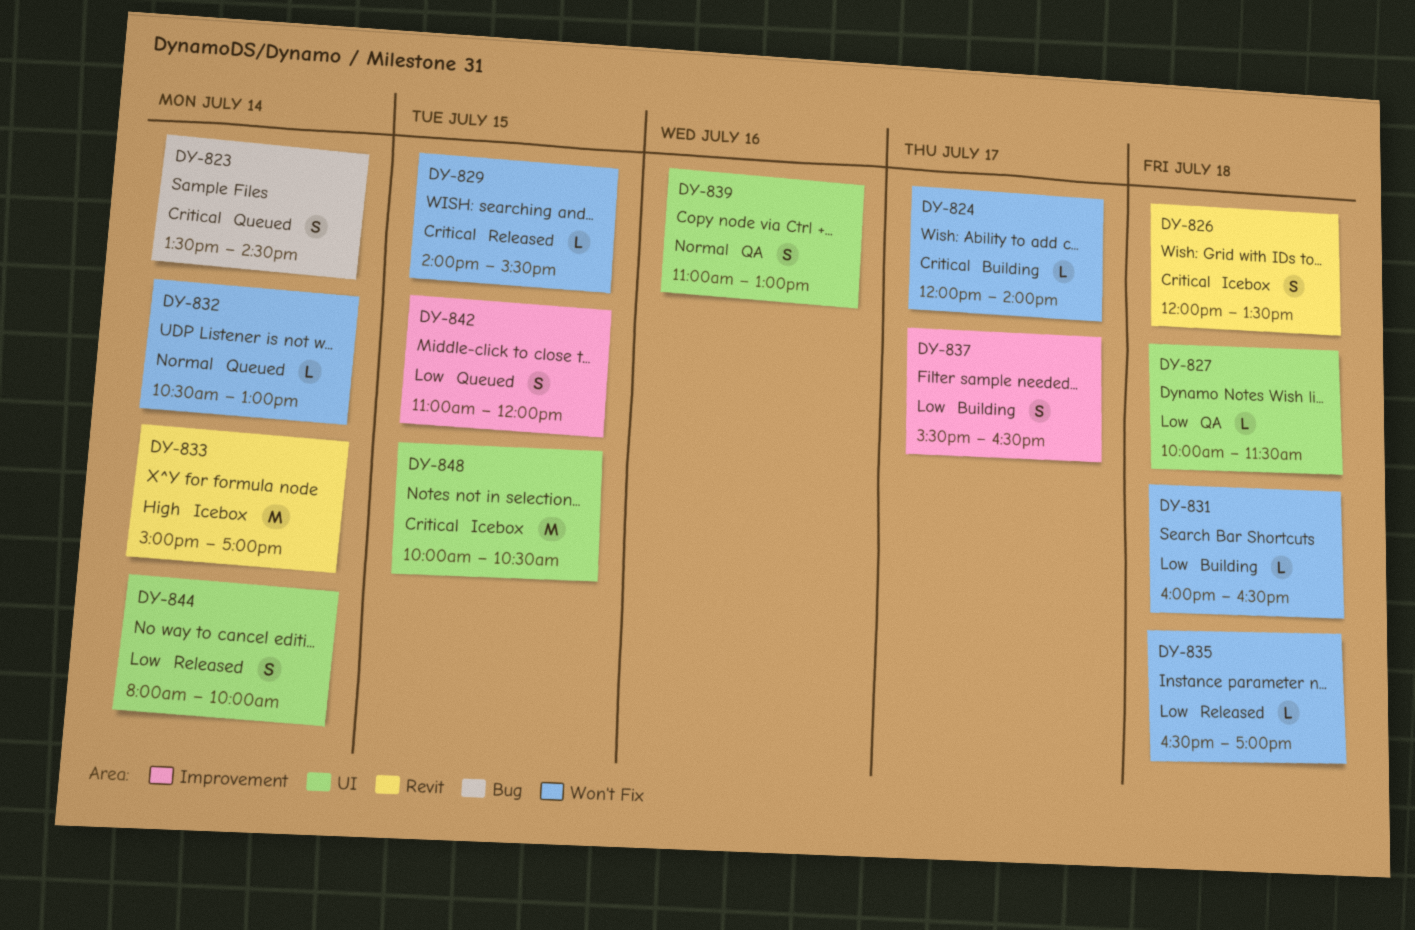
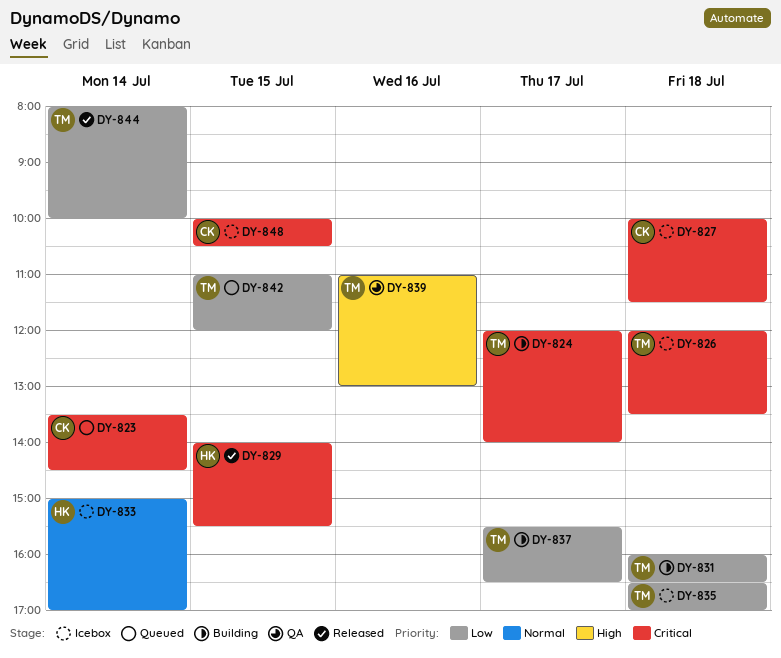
DY-827, status: QA -> Icebox
DY-827, priority: Low -> Critical
DY-832: present -> none
DY-833, priority: High -> Normal
DY-835, status: Released -> Icebox
DY-839, priority: Normal -> High

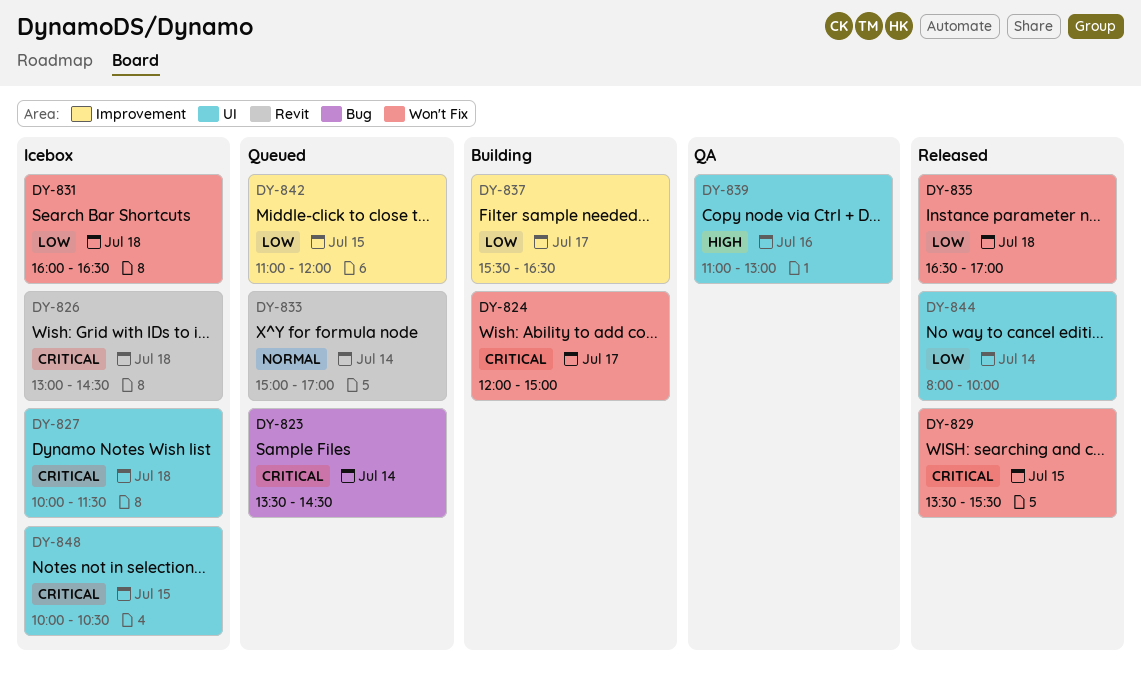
DY-824, ends: 14:00 -> 15:00
DY-826, begins: 12:00 -> 13:00
DY-826, ends: 13:30 -> 14:30
DY-829, begins: 14:00 -> 13:30
DY-831, status: Building -> Icebox
DY-833, status: Icebox -> Queued
DY-835, status: Icebox -> Released

